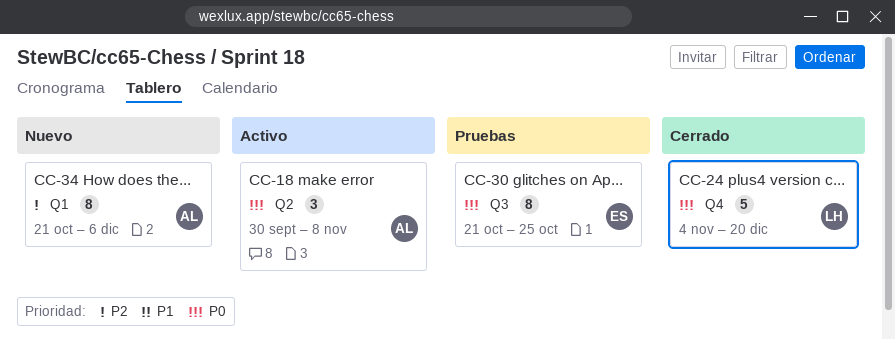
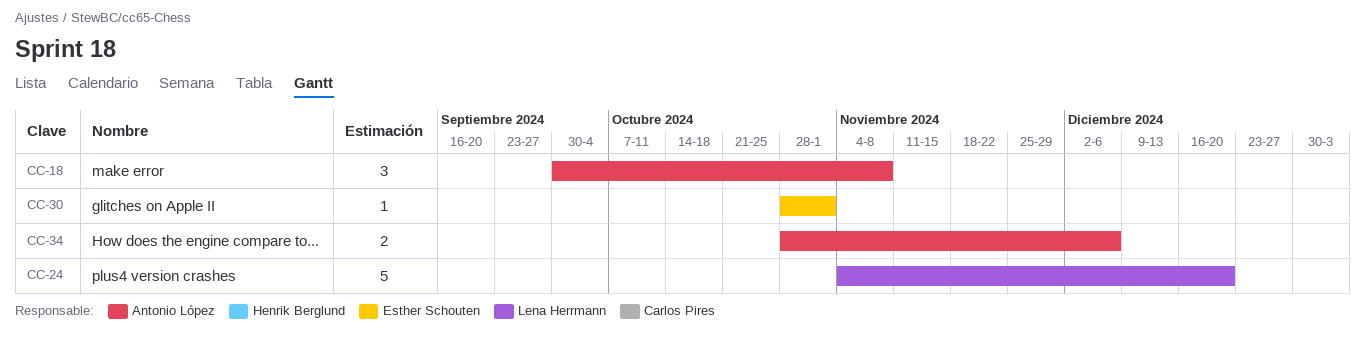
CC-30, estimate: 8 -> 1
CC-30, start: Oct 21 -> Oct 28
CC-30, due: Oct 25 -> Nov 1
CC-34, estimate: 8 -> 2
CC-34, start: Oct 21 -> Oct 28

